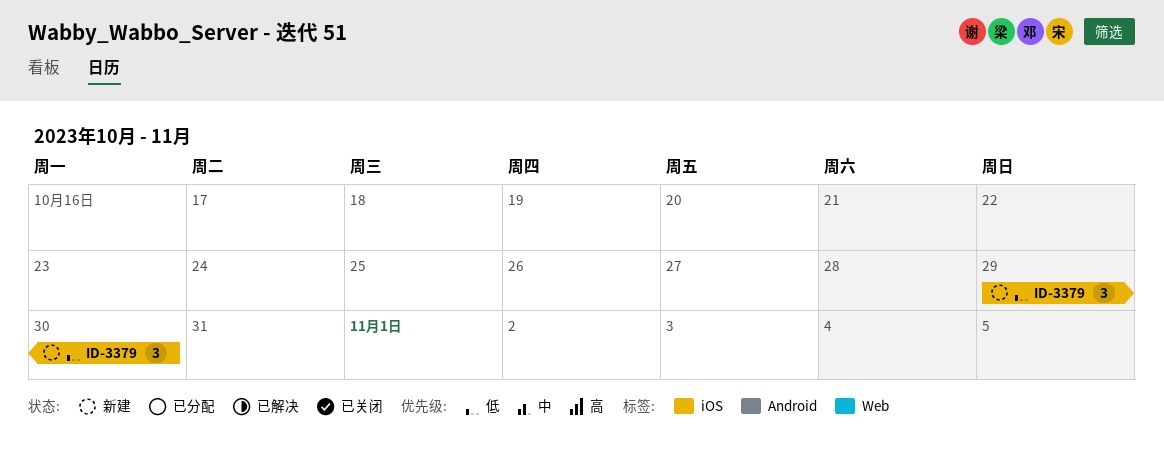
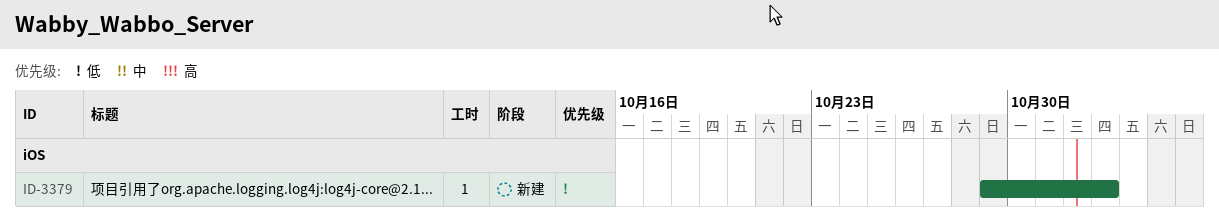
ID-3379, estimate: 3 -> 1
ID-3379, due: Oct 30 -> Nov 2

